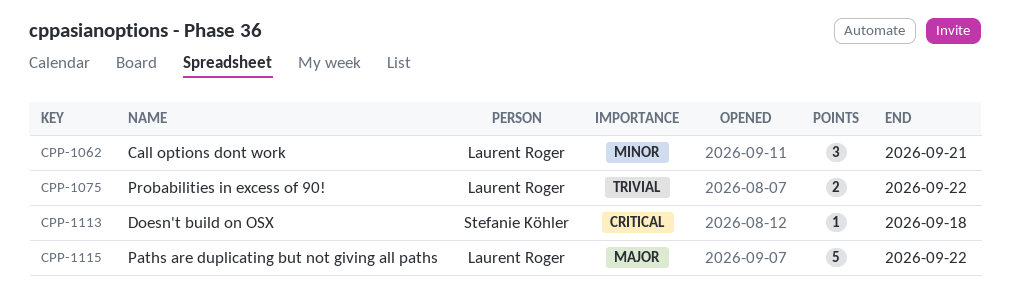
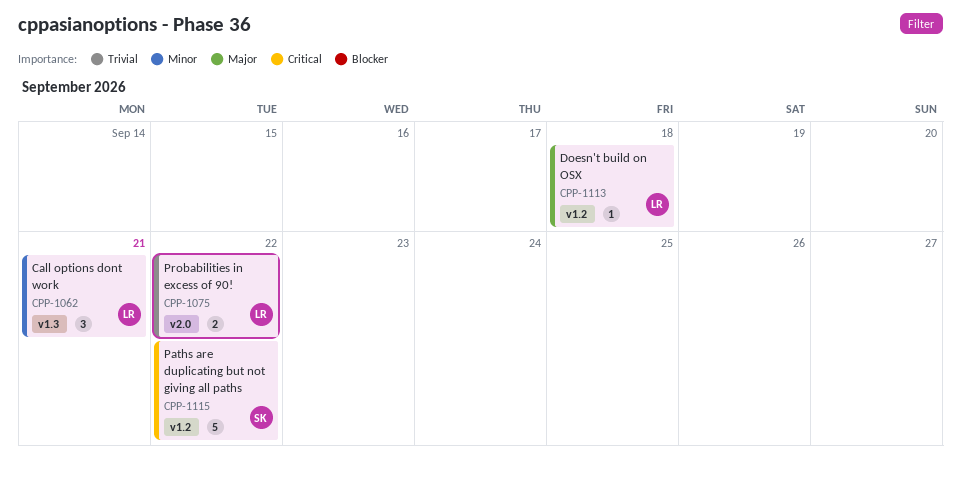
CPP-1113, owner: Stefanie Köhler -> Laurent Roger
CPP-1113, priority: Critical -> Major
CPP-1115, owner: Laurent Roger -> Stefanie Köhler
CPP-1115, priority: Major -> Critical

